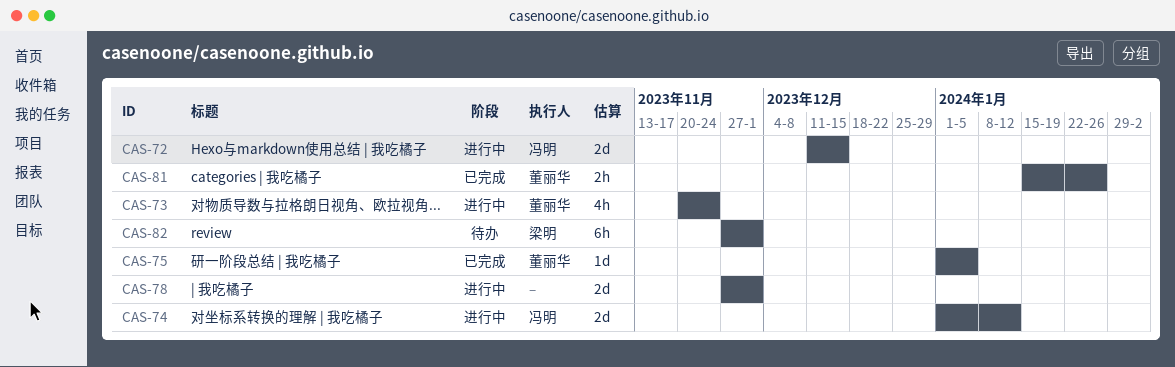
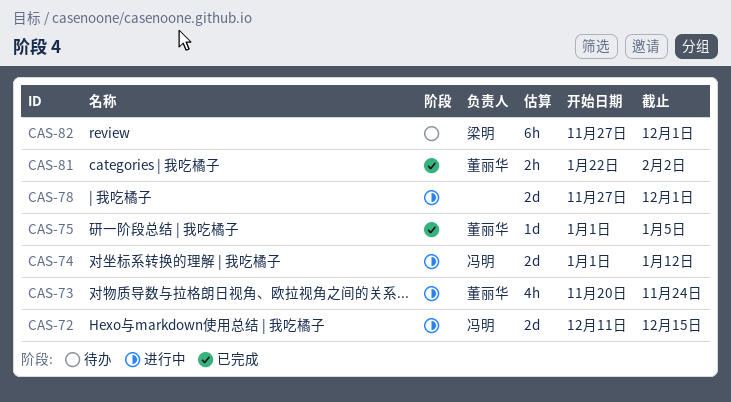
CAS-81, start: Jan 15 -> Jan 22
CAS-81, due: Jan 26 -> Feb 2

